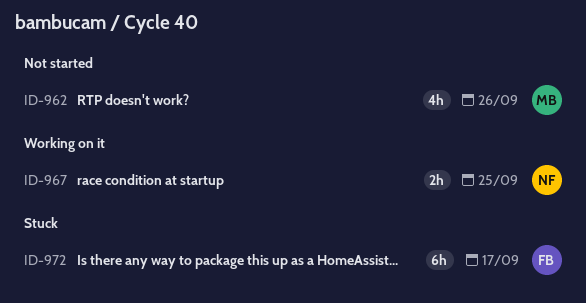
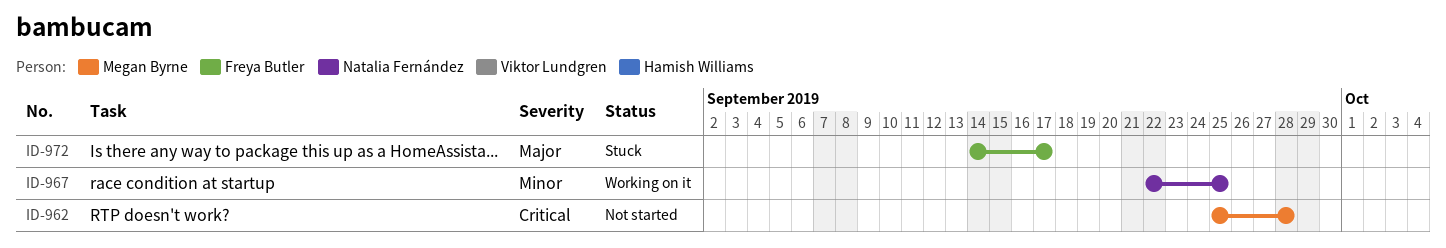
ID-962, due: Sep 26 -> Sep 28

